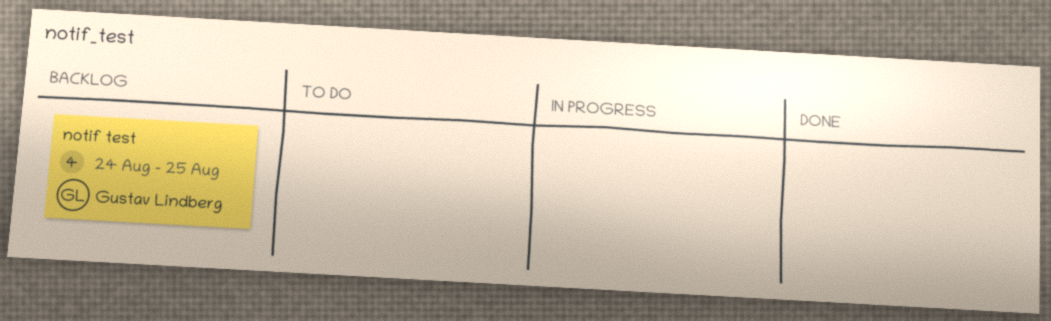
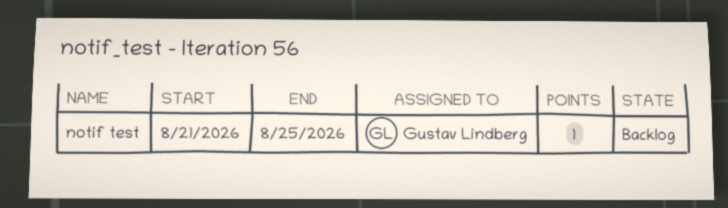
notif test, estimate: 4 -> 1
notif test, start: Aug 24 -> Aug 21

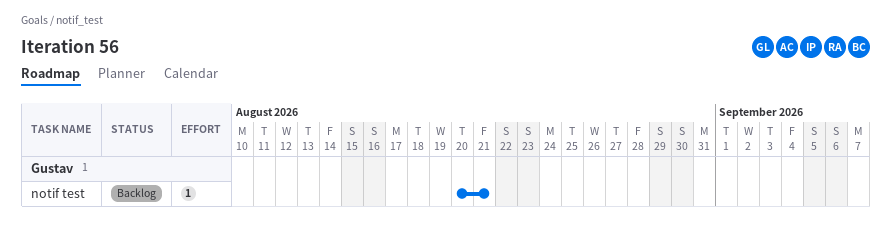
notif test, start: Aug 21 -> Aug 20
notif test, due: Aug 25 -> Aug 21

